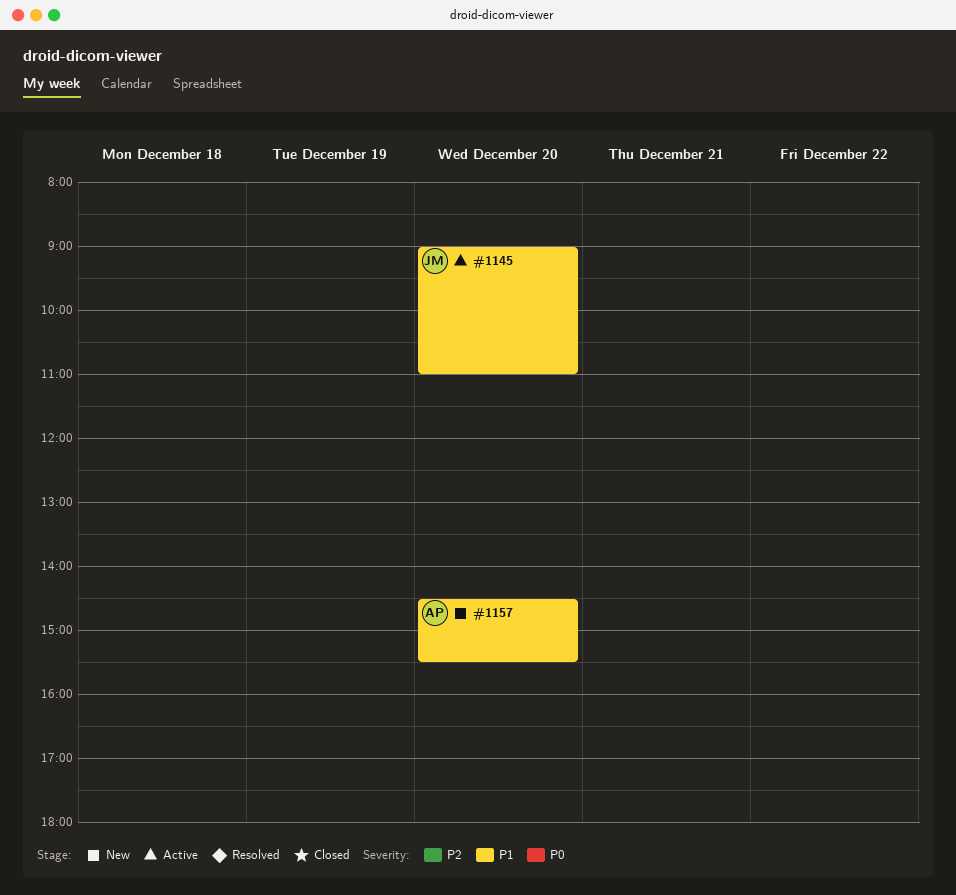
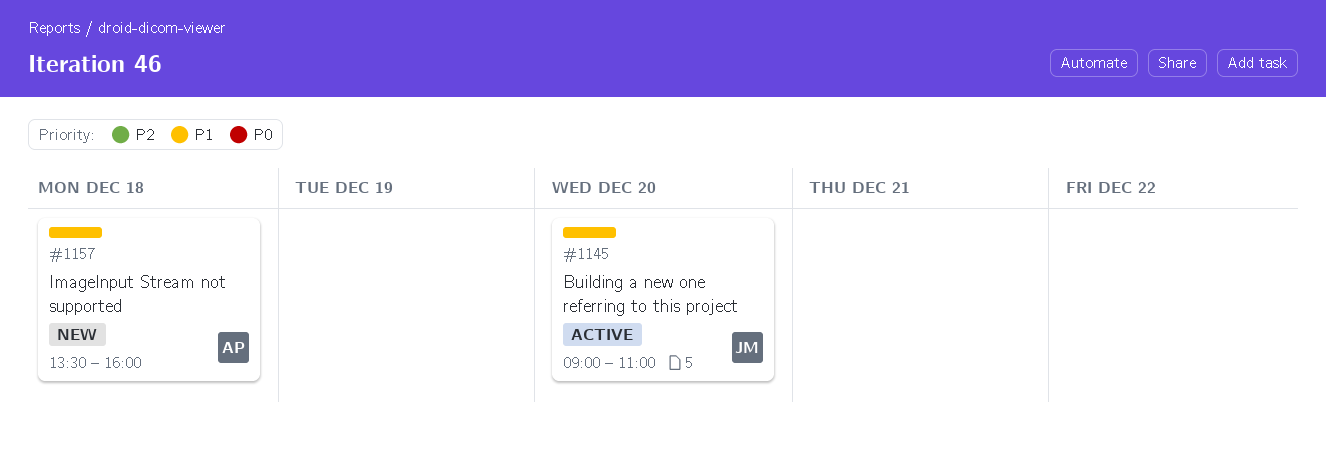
#1157, day: Dec 20 -> Dec 18
#1157, begins: 14:30 -> 13:30
#1157, ends: 15:30 -> 16:00

